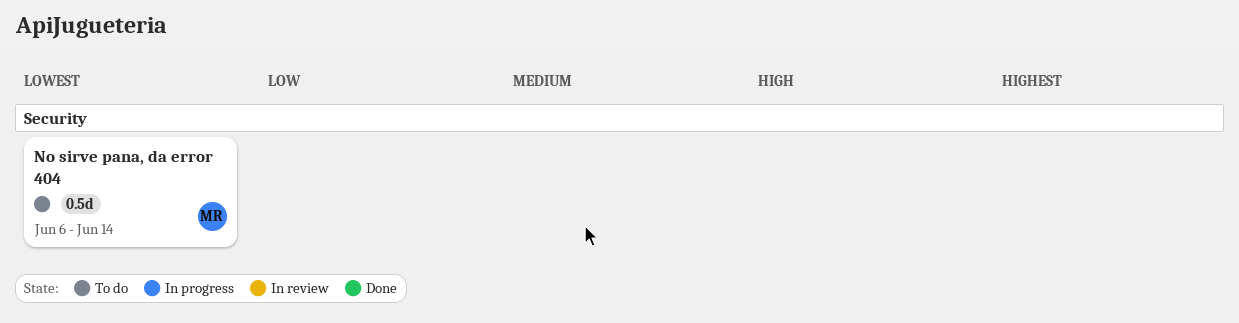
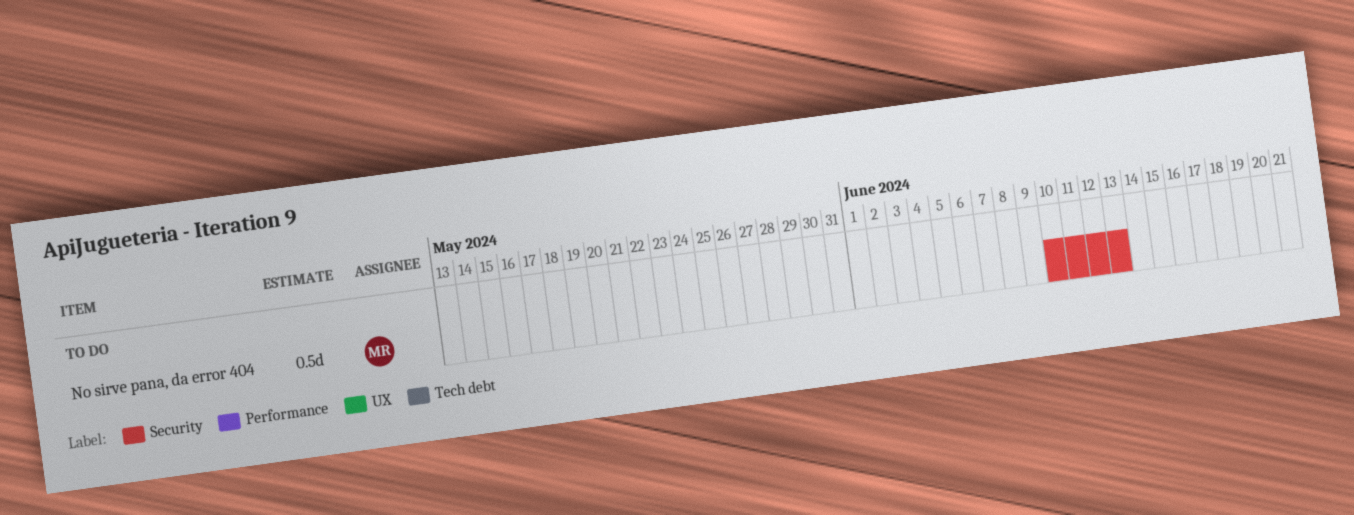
No sirve pana, da error 404, start: Jun 6 -> Jun 10
No sirve pana, da error 404, due: Jun 14 -> Jun 13

